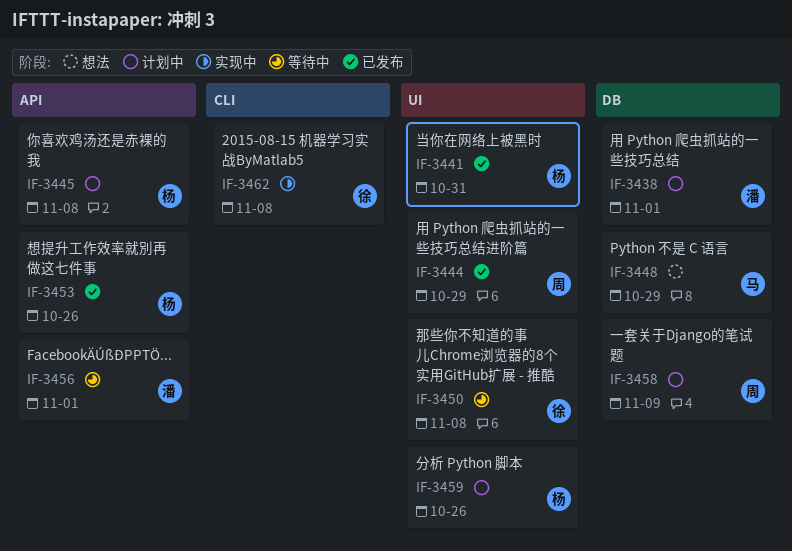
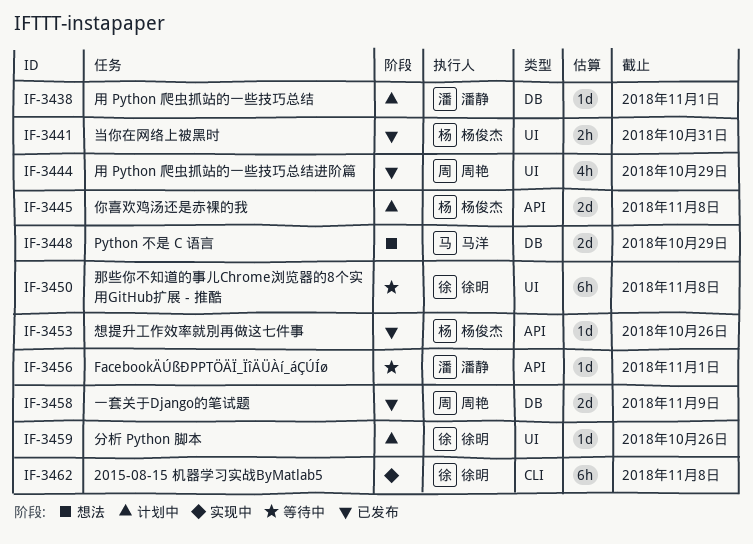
IF-3458, status: 计划中 -> 已发布
IF-3459, owner: 杨俊杰 -> 徐明

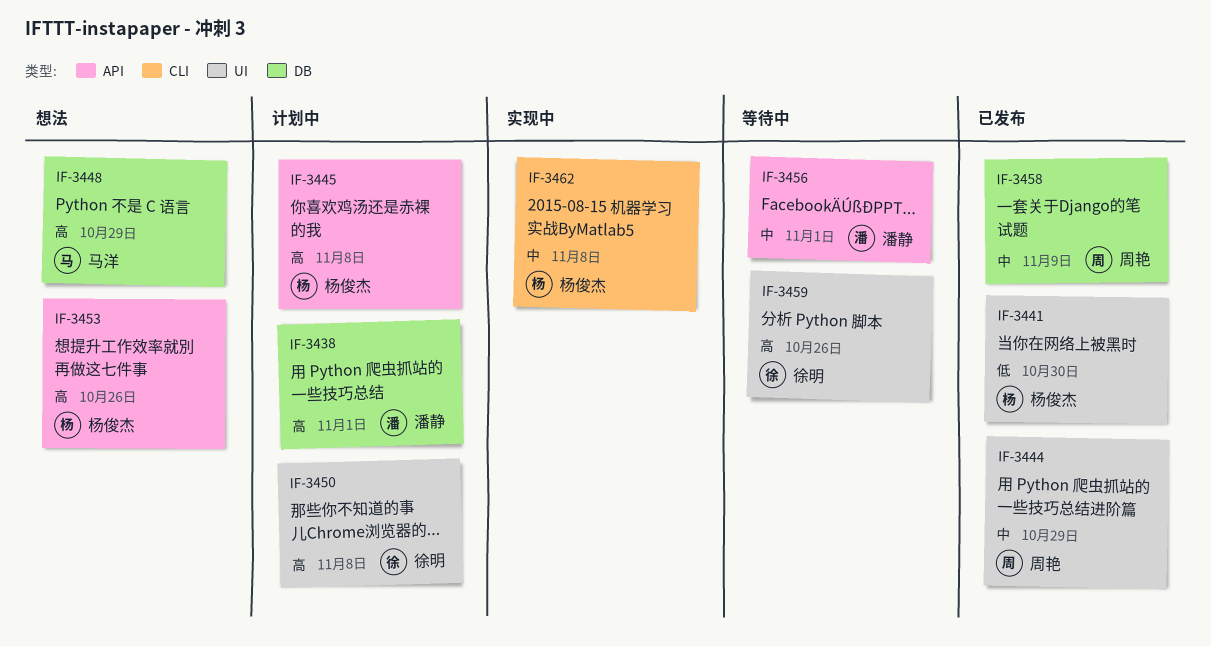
IF-3441, due: Oct 31 -> Oct 30
IF-3450, status: 等待中 -> 计划中
IF-3453, status: 已发布 -> 想法
IF-3459, status: 计划中 -> 等待中
IF-3462, owner: 徐明 -> 杨俊杰

